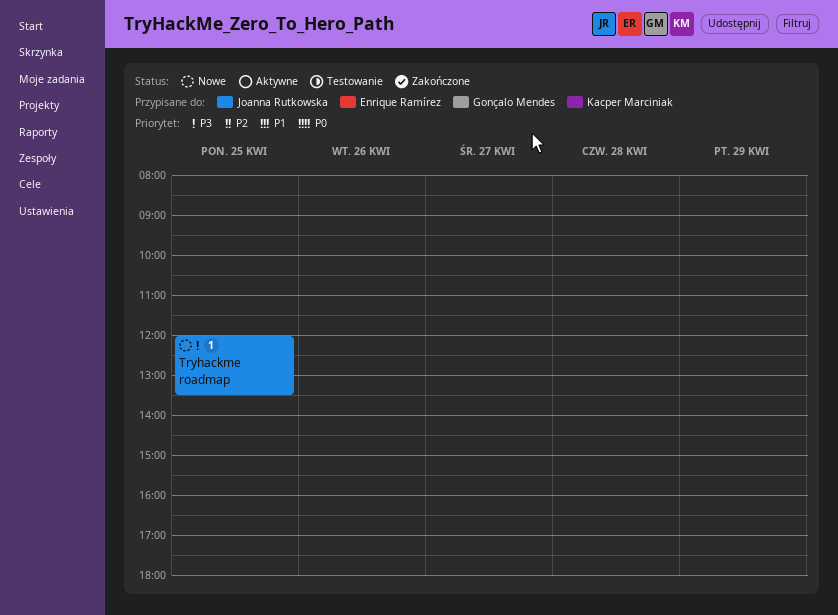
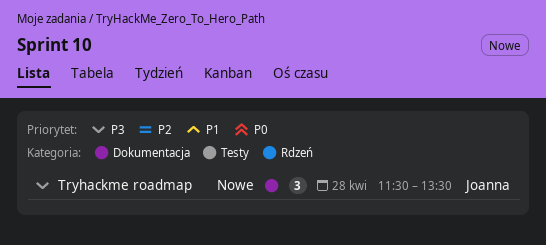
Tryhackme roadmap, estimate: 1 -> 3
Tryhackme roadmap, day: Apr 25 -> Apr 28
Tryhackme roadmap, begins: 12:00 -> 11:30

